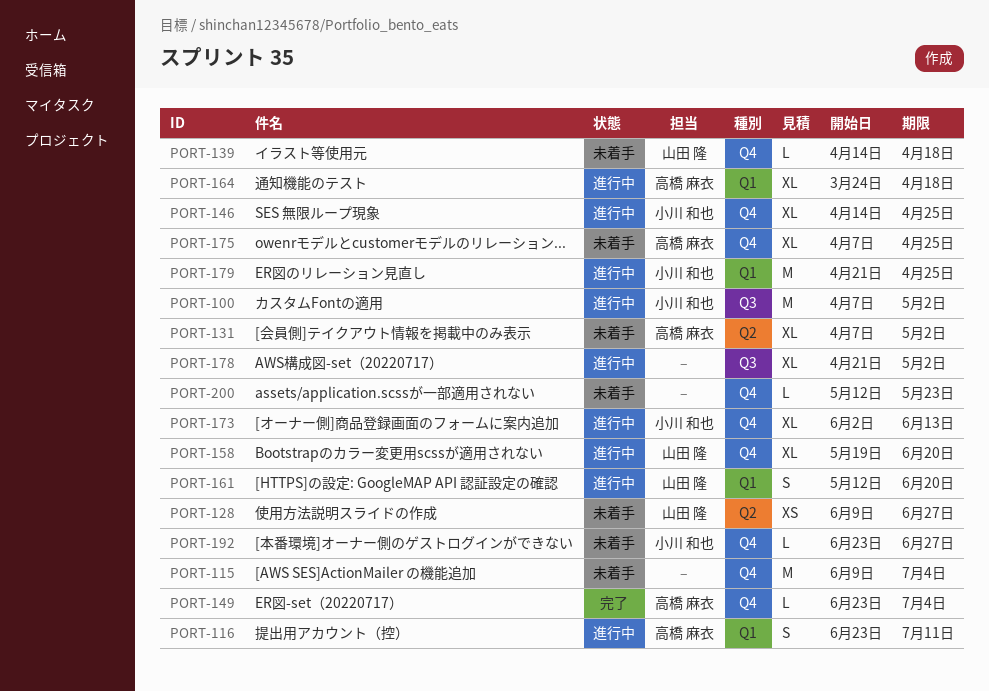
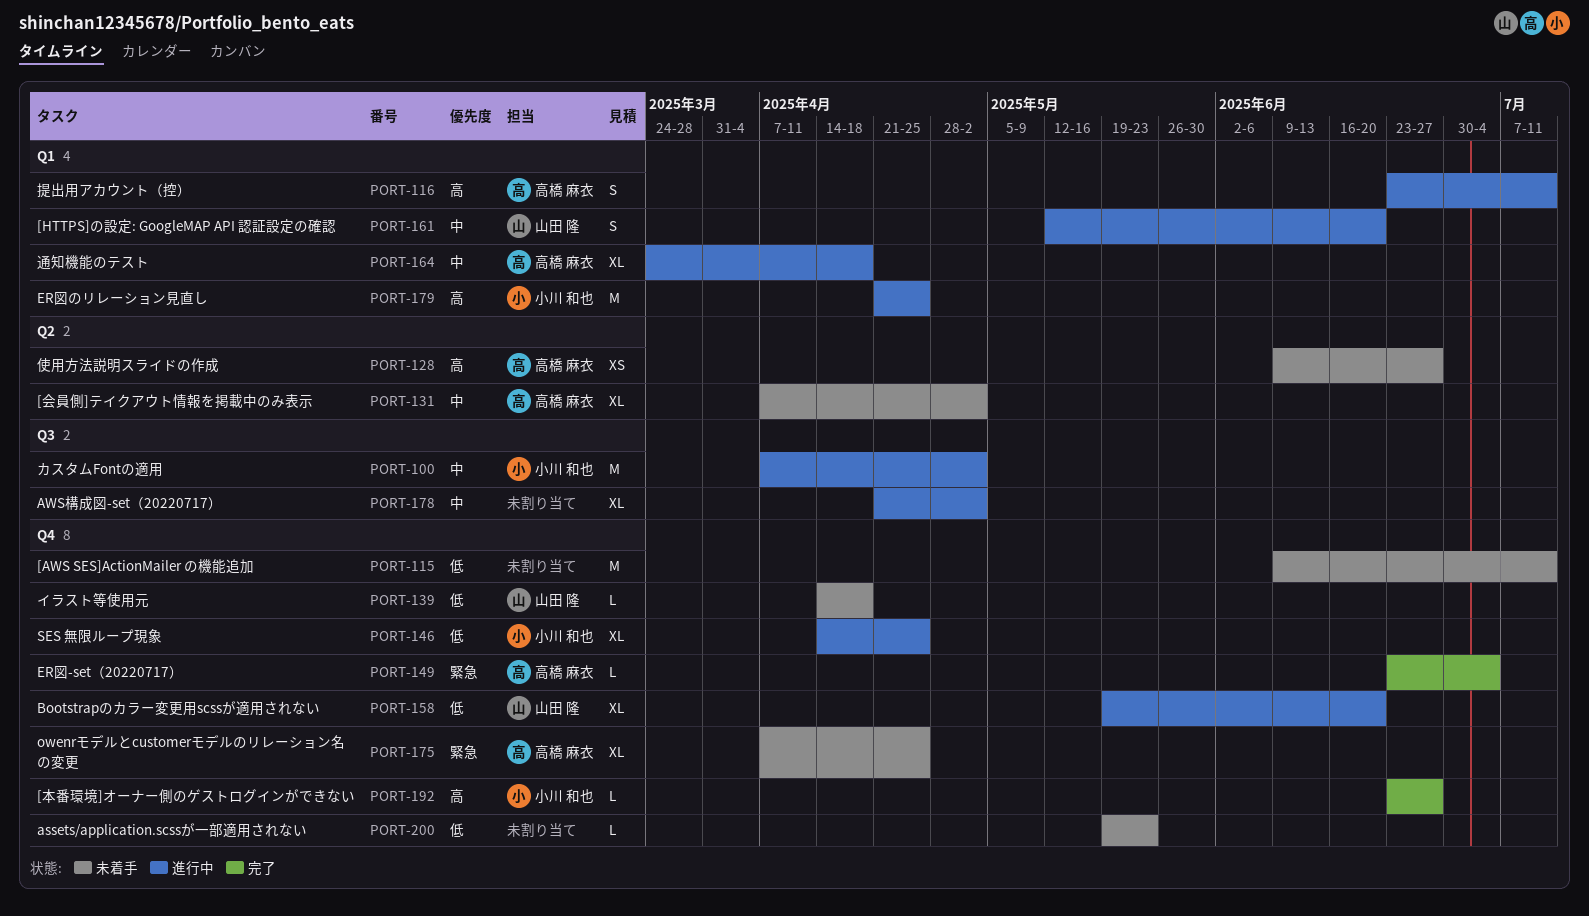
PORT-115, due: Jul 4 -> Jul 11
PORT-128, owner: 山田 隆 -> 高橋 麻衣
PORT-173: present -> none
PORT-192, status: 未着手 -> 完了
PORT-200, start: May 12 -> May 19

